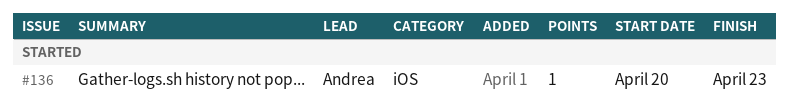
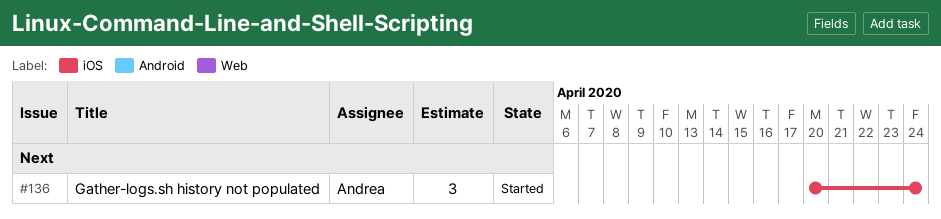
#136, estimate: 1 -> 3
#136, due: Apr 23 -> Apr 24

